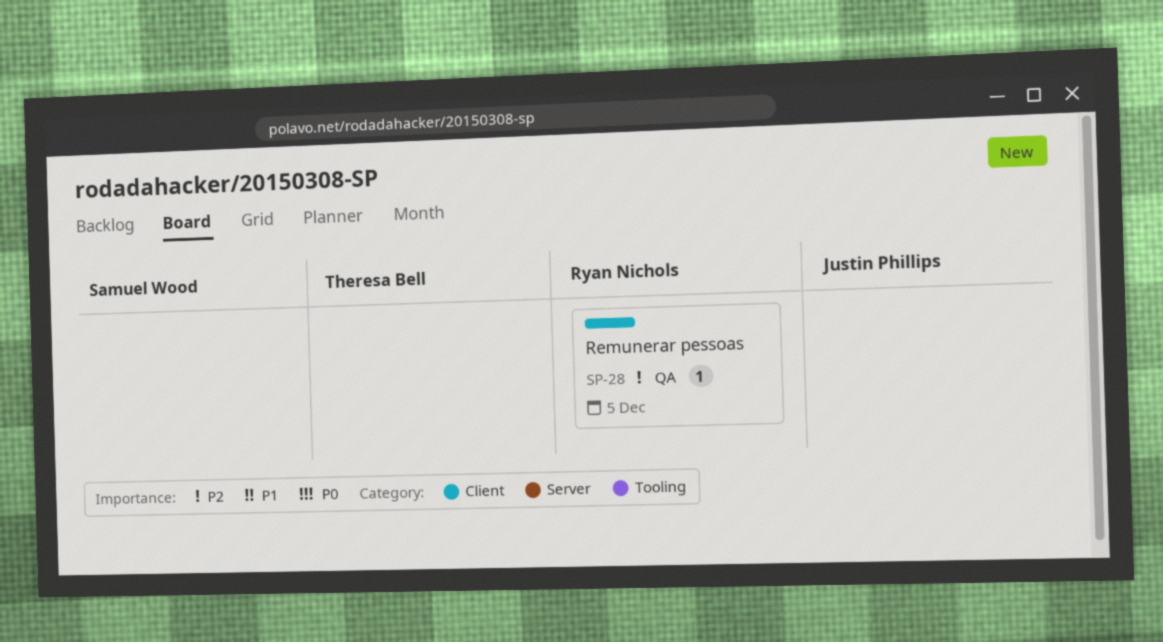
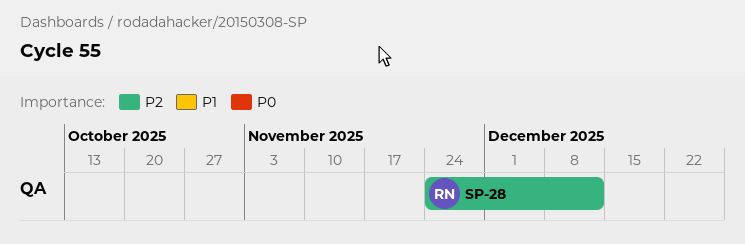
SP-28, due: Dec 5 -> Dec 12

